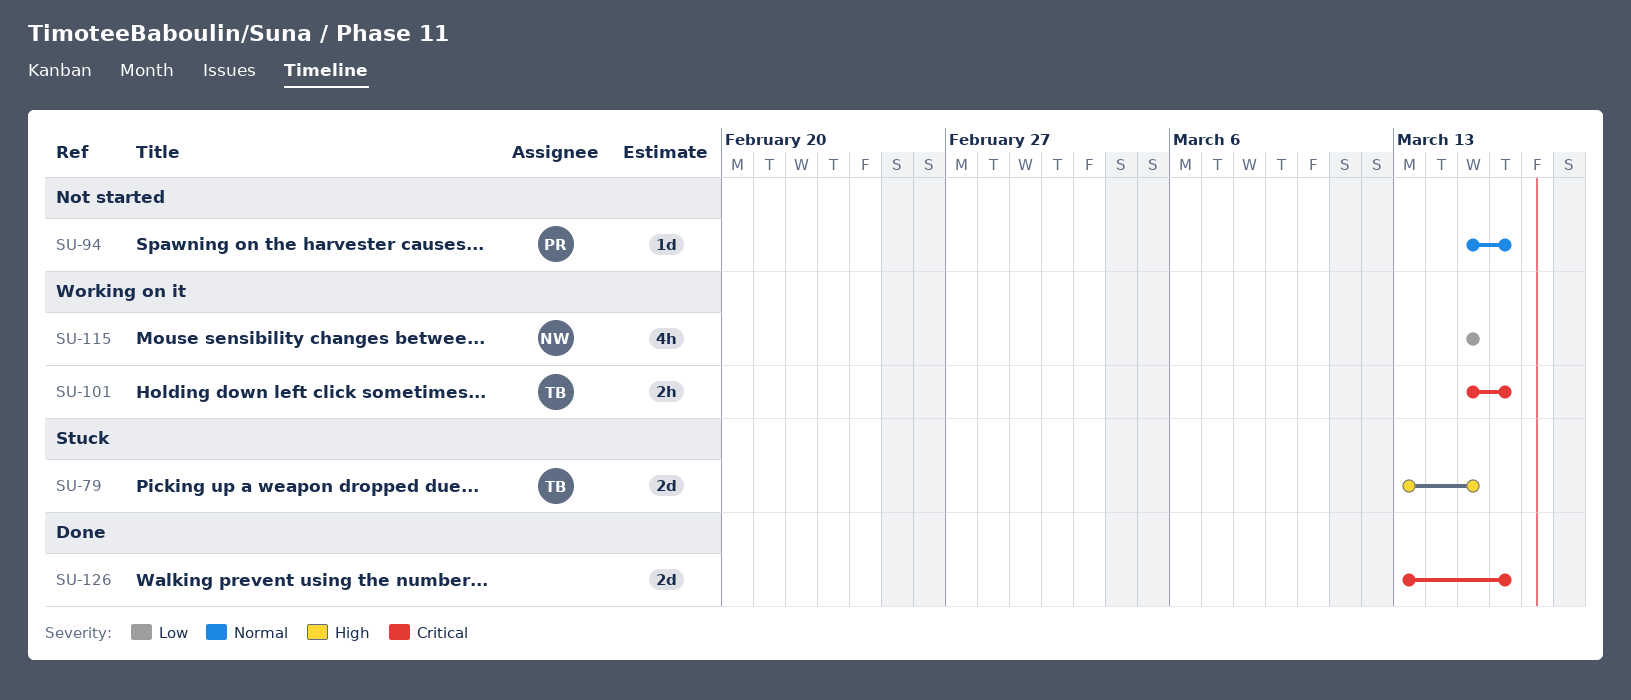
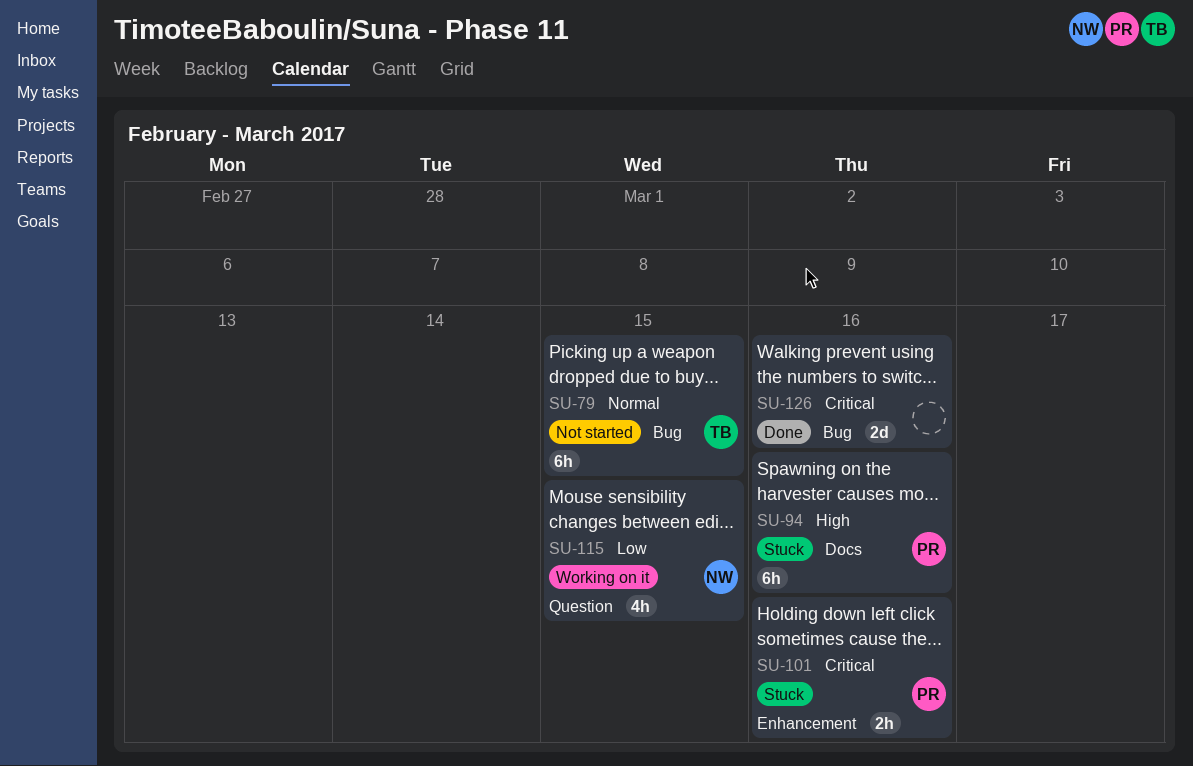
SU-79, status: Stuck -> Not started
SU-79, priority: High -> Normal
SU-79, estimate: 2d -> 6h
SU-94, status: Not started -> Stuck
SU-94, priority: Normal -> High
SU-94, estimate: 1d -> 6h
SU-101, status: Working on it -> Stuck
SU-101, owner: TB -> PR

